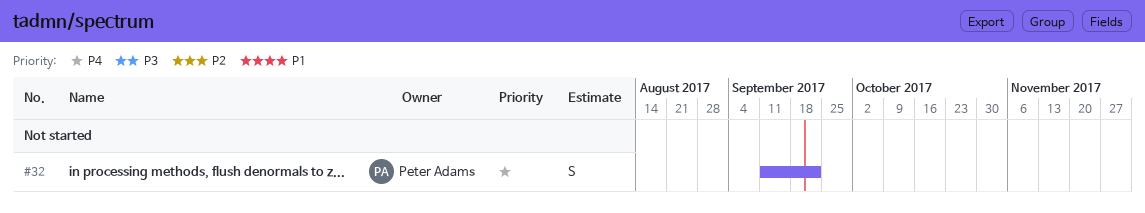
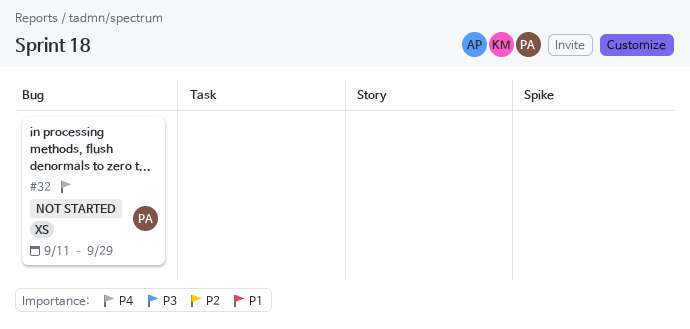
#32, estimate: S -> XS
#32, due: Sep 22 -> Sep 29

